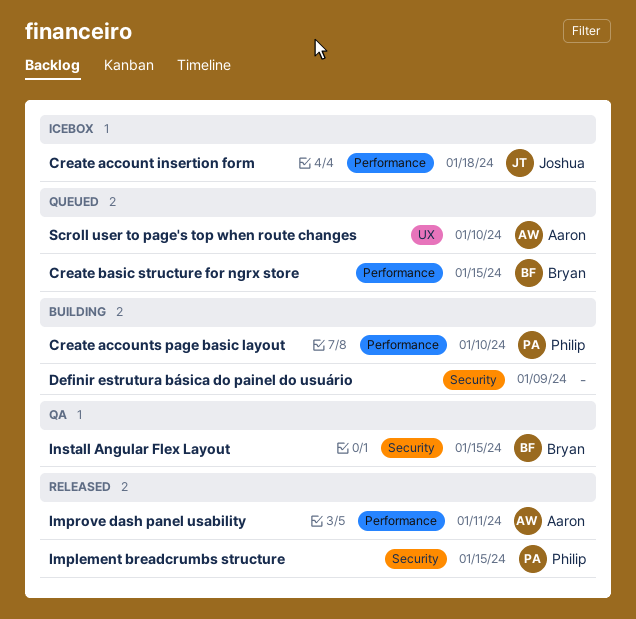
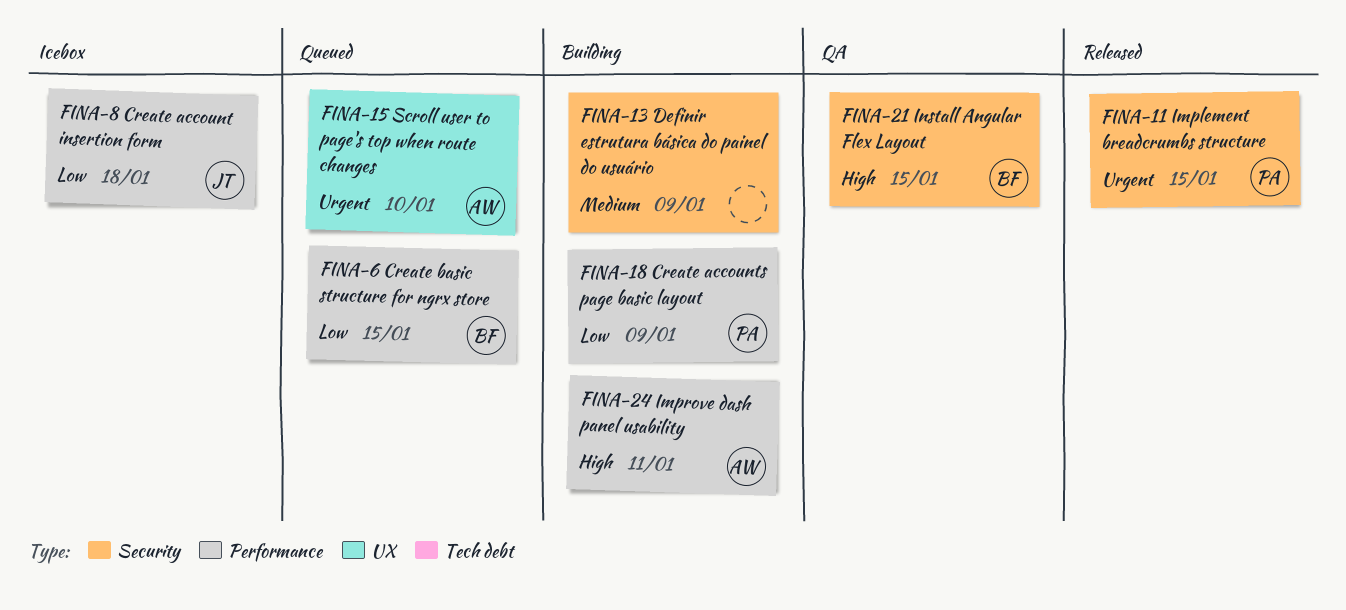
Create accounts page basic layout, due: Jan 10 -> Jan 9
Improve dash panel usability, status: Released -> Building

